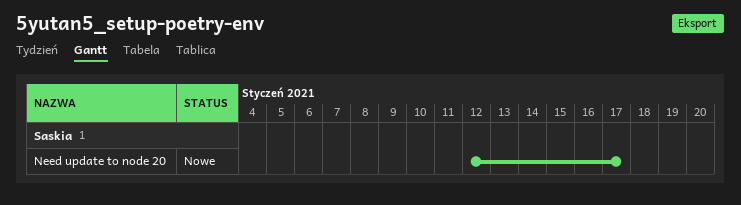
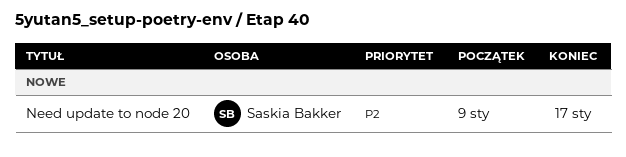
Need update to node 20, start: Jan 12 -> Jan 9

